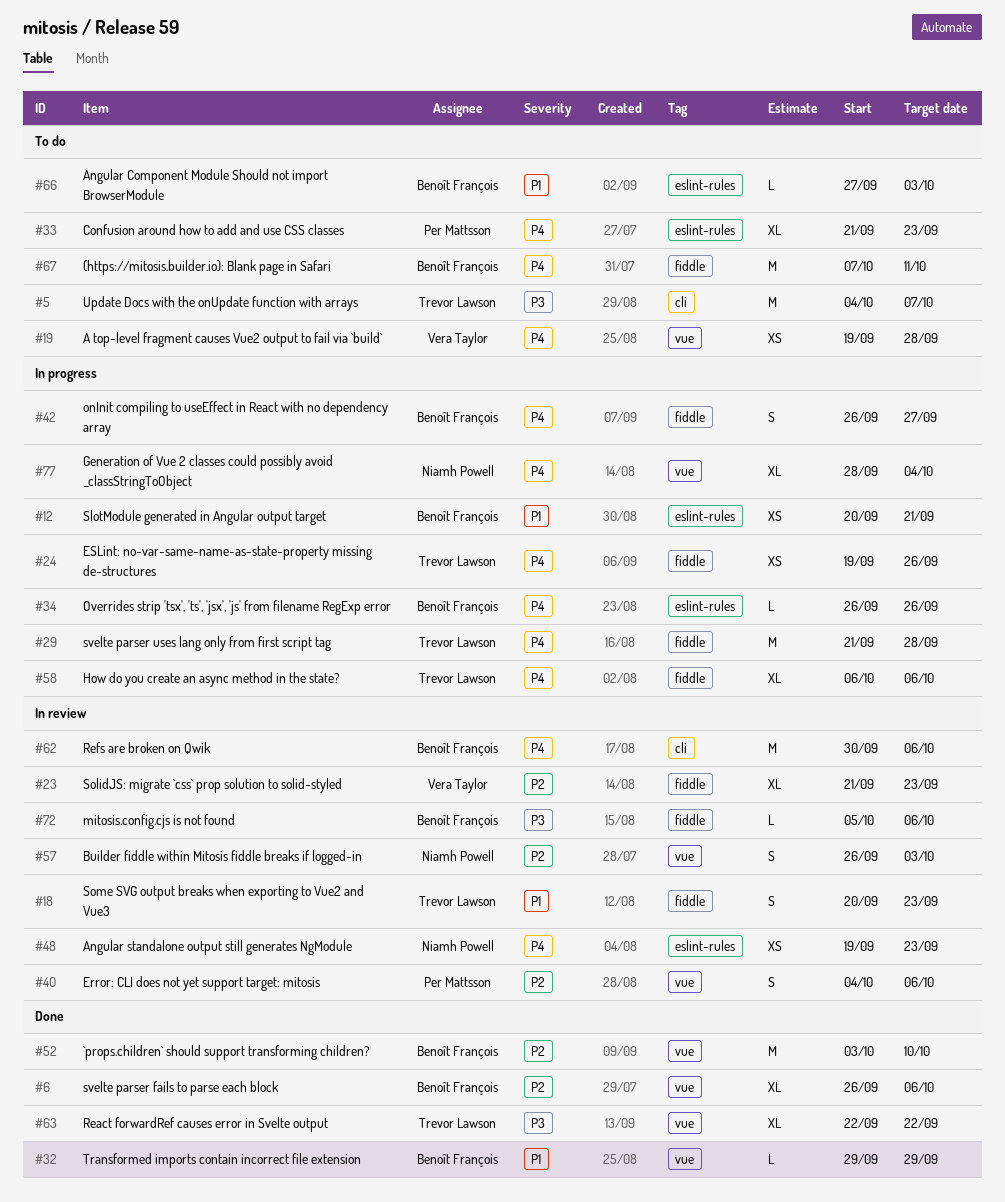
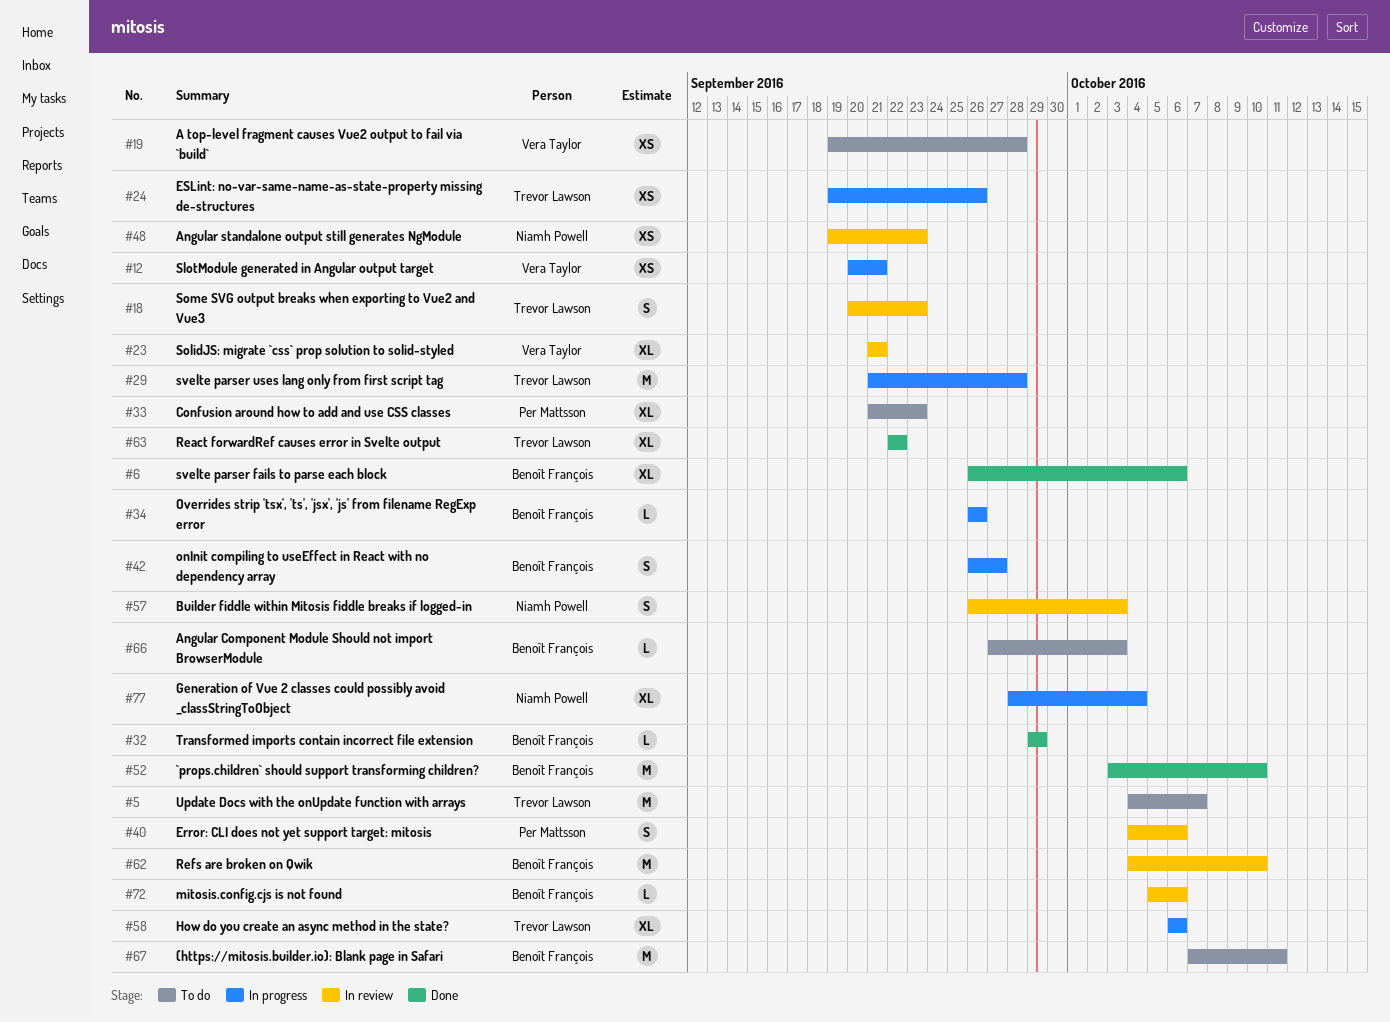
#12, owner: Benoît François -> Vera Taylor
#23, due: Sep 23 -> Sep 21
#62, start: Sep 30 -> Oct 4
#62, due: Oct 6 -> Oct 10

